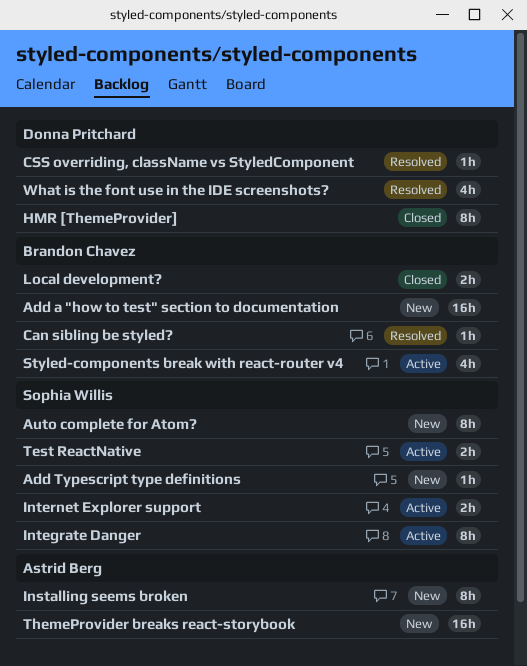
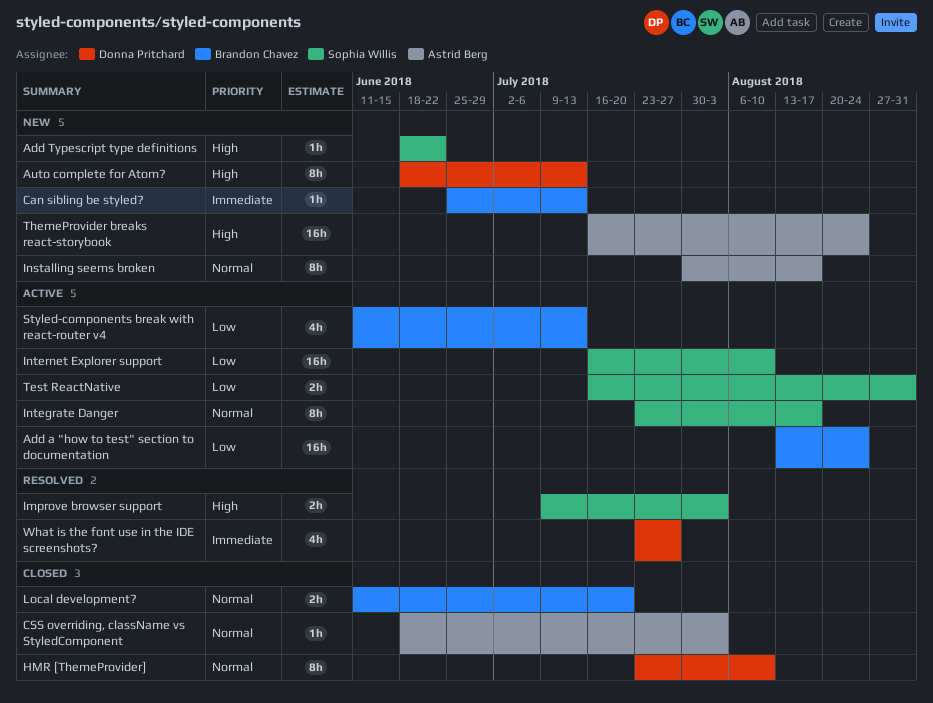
Add a "how to test" section to documentation, status: New -> Active
Auto complete for Atom?, owner: Sophia Willis -> Donna Pritchard
Can sibling be styled?, status: Resolved -> New
CSS overriding, className vs StyledComponent, status: Resolved -> Closed
CSS overriding, className vs StyledComponent, owner: Donna Pritchard -> Astrid Berg
Improve browser support: none -> present
Internet Explorer support, estimate: 2h -> 16h

